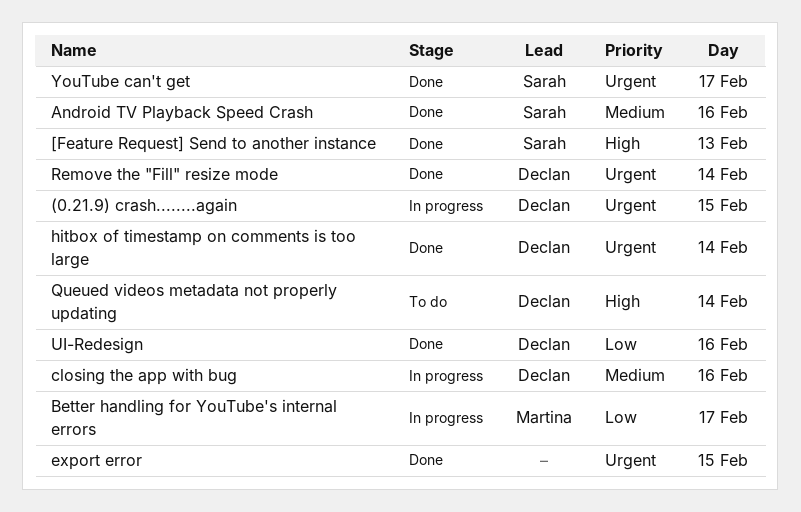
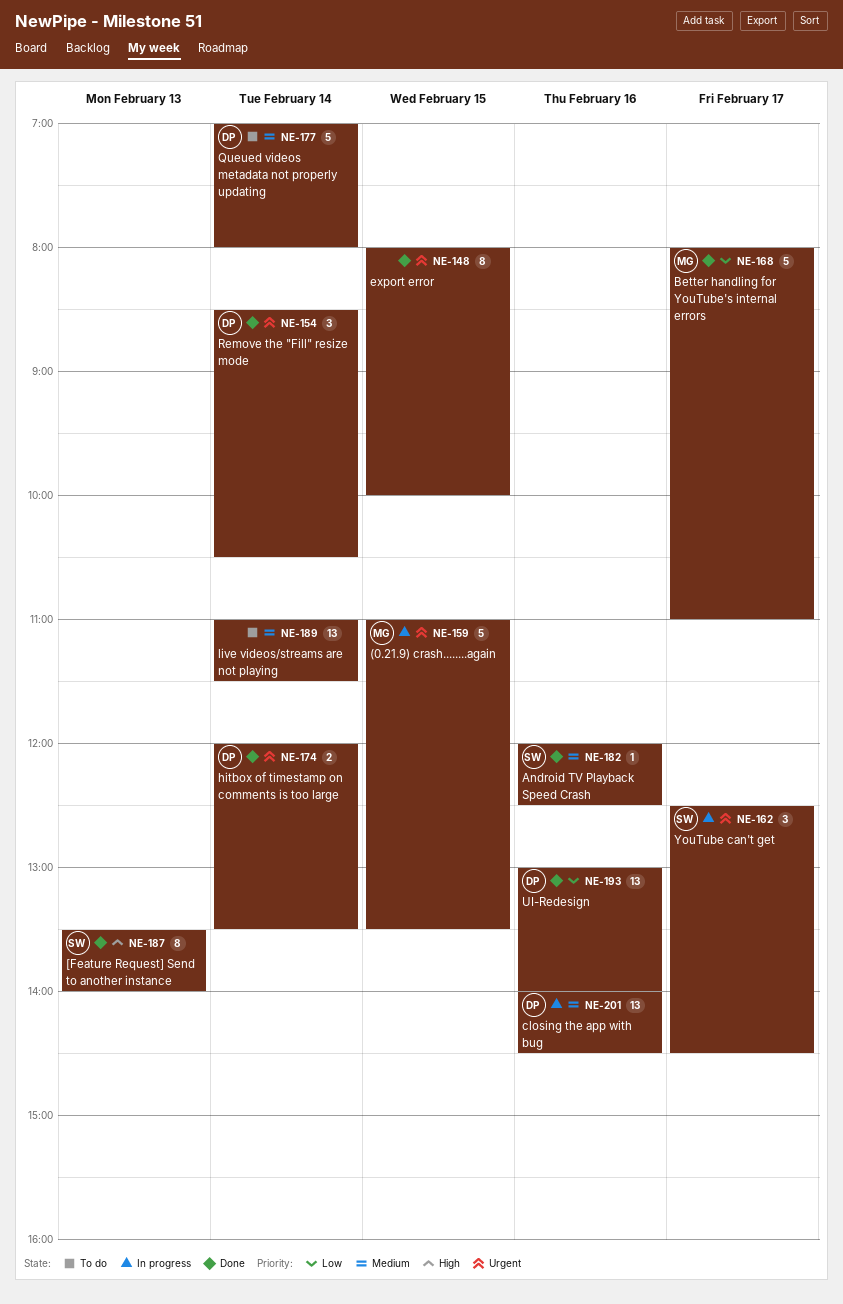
(0.21.9) crash........again, owner: Declan -> Martina
Better handling for YouTube's internal errors, status: In progress -> Done
live videos/streams are not playing: none -> present
Queued videos metadata not properly updating, priority: High -> Medium
YouTube can't get, status: Done -> In progress

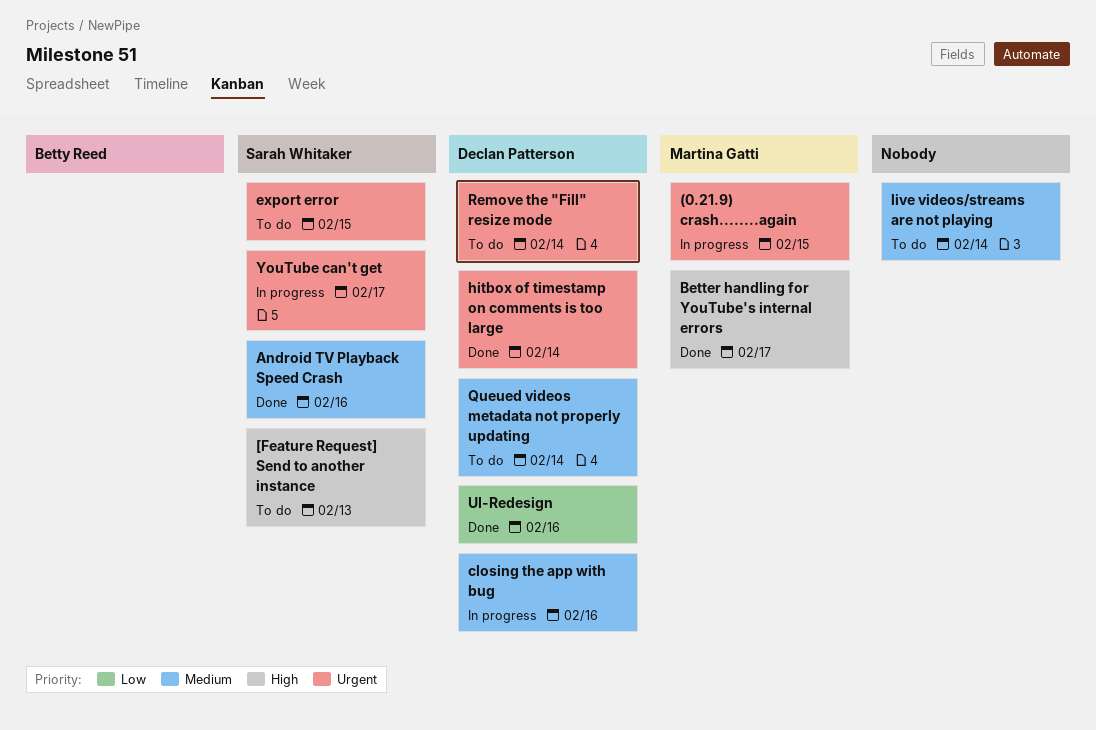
[Feature Request] Send to another instance, status: Done -> To do
Better handling for YouTube's internal errors, priority: Low -> High
export error, status: Done -> To do
export error, owner: none -> Sarah Whitaker
Remove the "Fill" resize mode, status: Done -> To do

